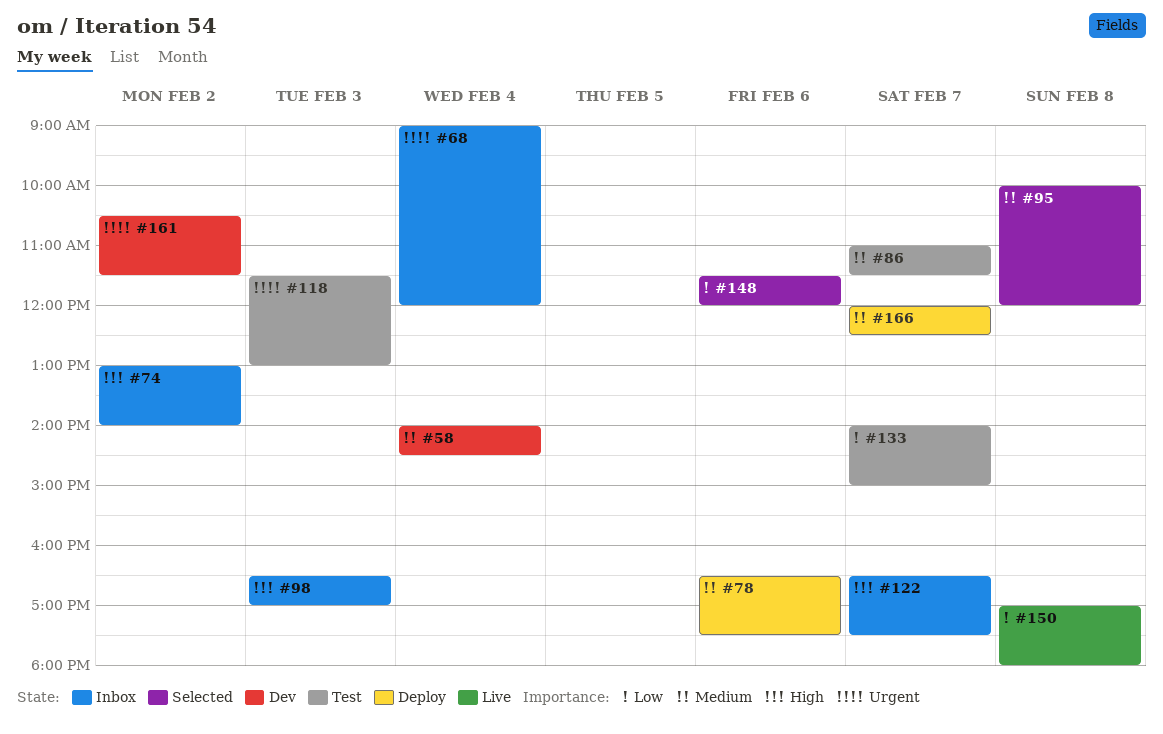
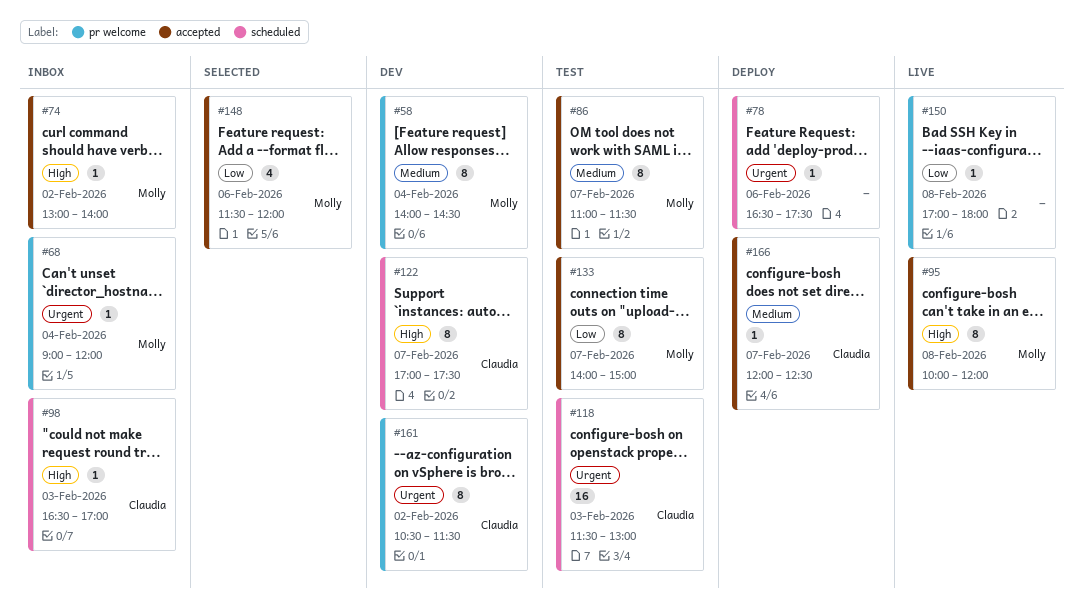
#78, priority: Medium -> Urgent
#95, status: Selected -> Live
#95, priority: Medium -> High
#122, status: Inbox -> Dev
#122, begins: 16:30 -> 17:00

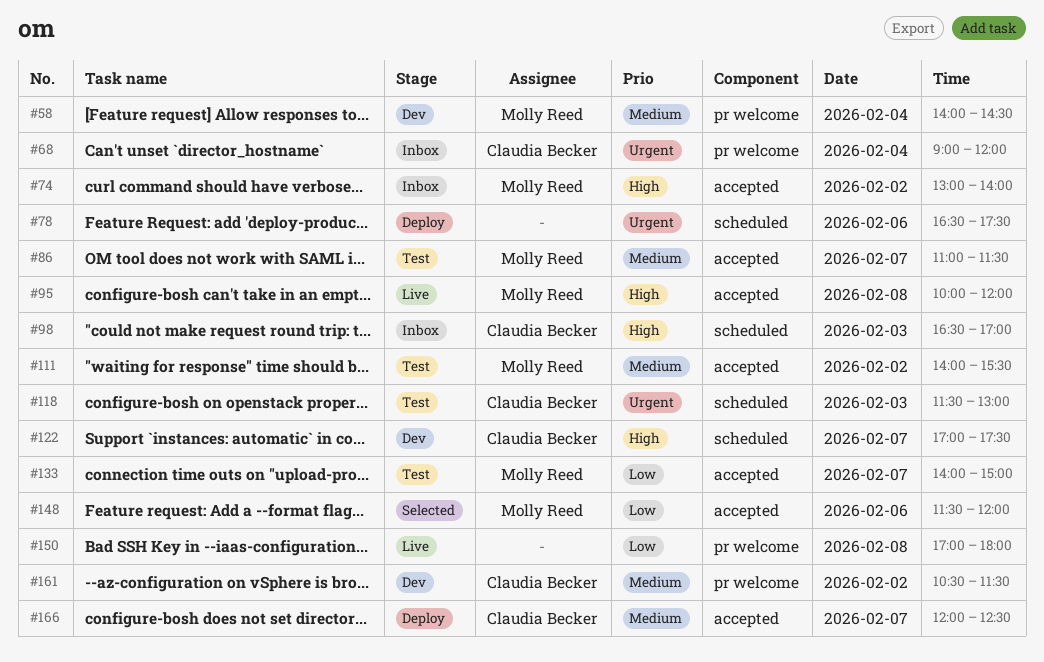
#68, owner: Molly Reed -> Claudia Becker
#111: none -> present
#161, priority: Urgent -> Medium

